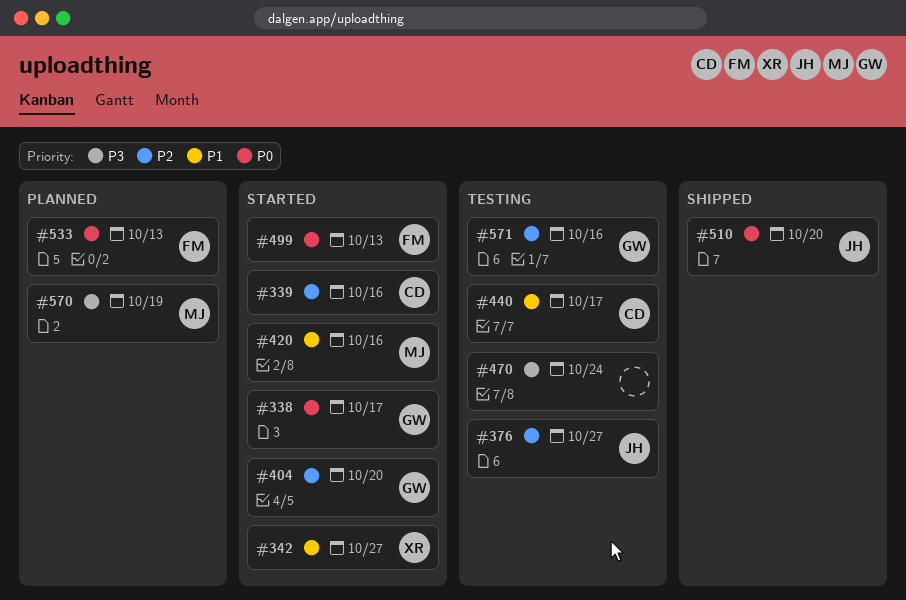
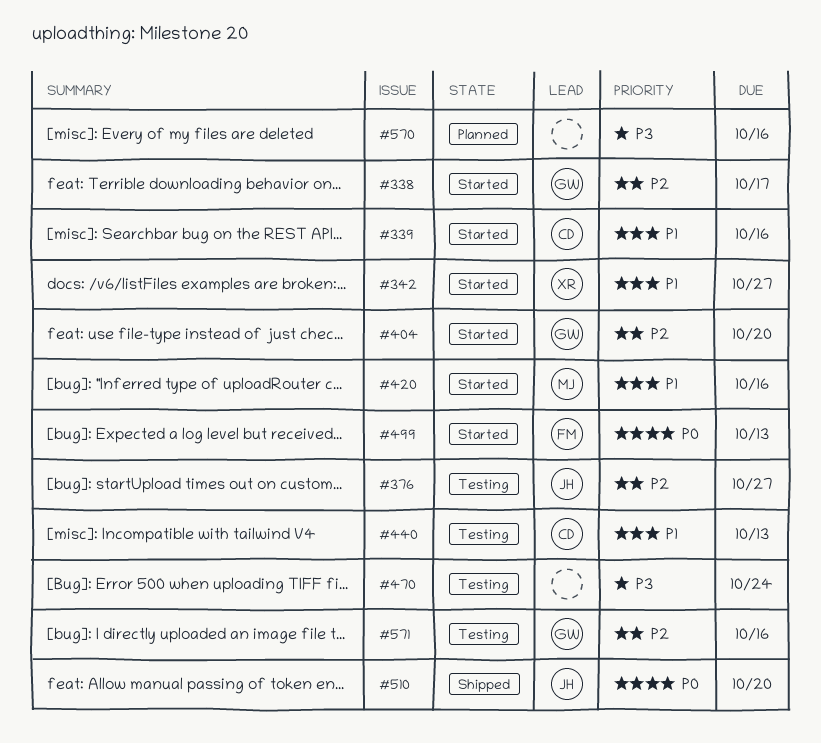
#338, priority: P0 -> P2
#339, priority: P2 -> P1
#440, due: Oct 17 -> Oct 13
#533: present -> none
#570, owner: MJ -> none
#570, due: Oct 19 -> Oct 16

